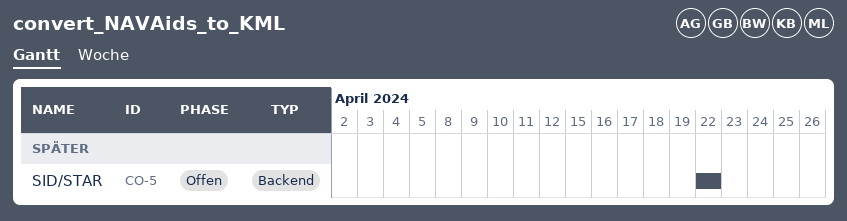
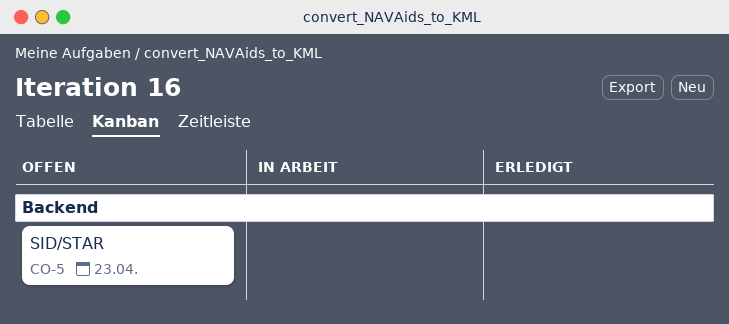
CO-5, due: Apr 22 -> Apr 23

